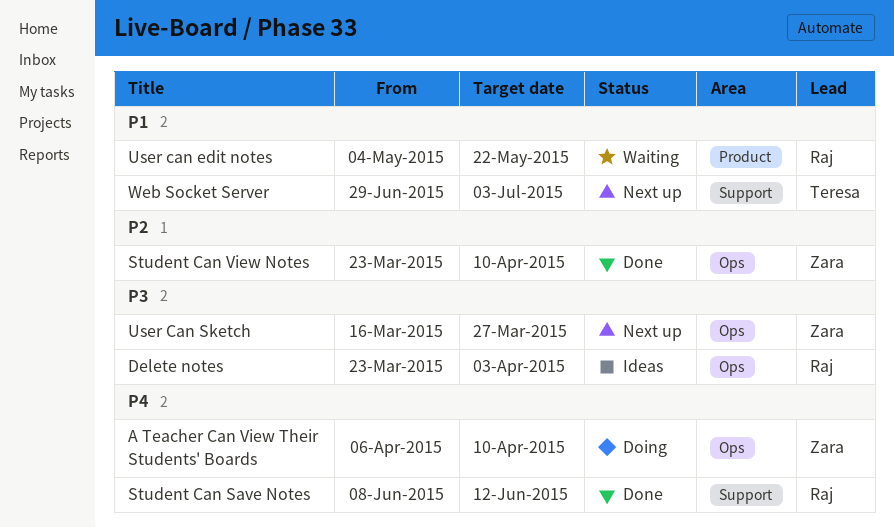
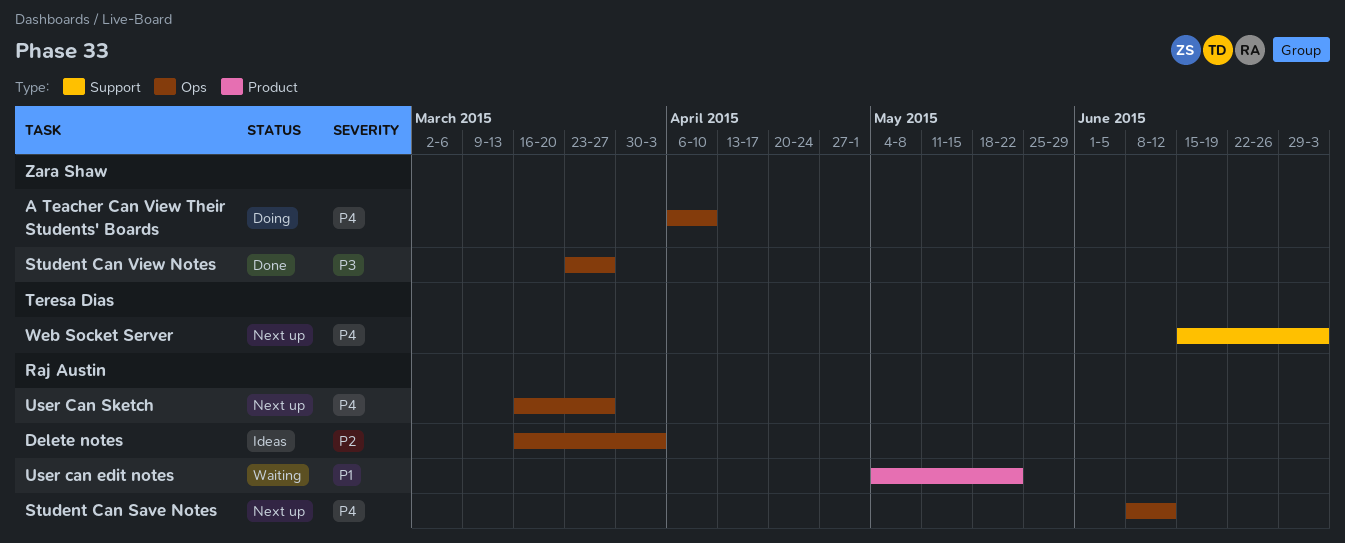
Delete notes, priority: P3 -> P2
Delete notes, start: Mar 23 -> Mar 16
Student Can Save Notes, status: Done -> Next up
Student Can Save Notes, label: Support -> Ops
Student Can View Notes, priority: P2 -> P3
Student Can View Notes, due: Apr 10 -> Mar 27
User Can Sketch, owner: Zara Shaw -> Raj Austin
User Can Sketch, priority: P3 -> P4
Web Socket Server, priority: P1 -> P4
Web Socket Server, start: Jun 29 -> Jun 15

